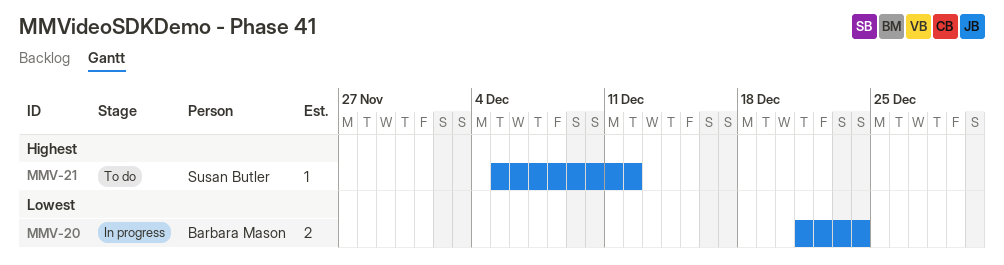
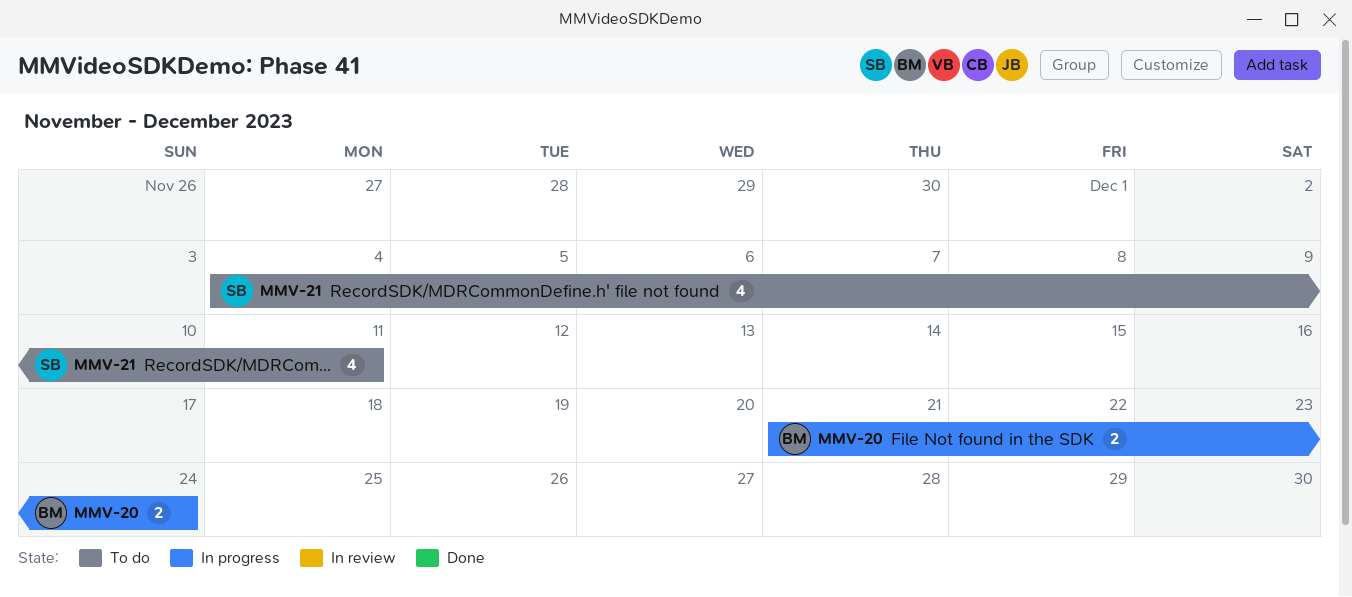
MMV-21, estimate: 1 -> 4
MMV-21, start: Dec 5 -> Dec 4
MMV-21, due: Dec 12 -> Dec 11

